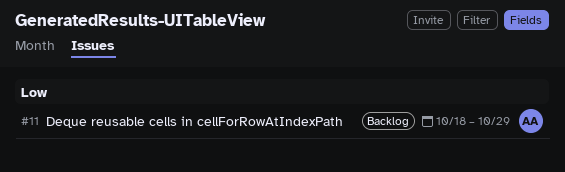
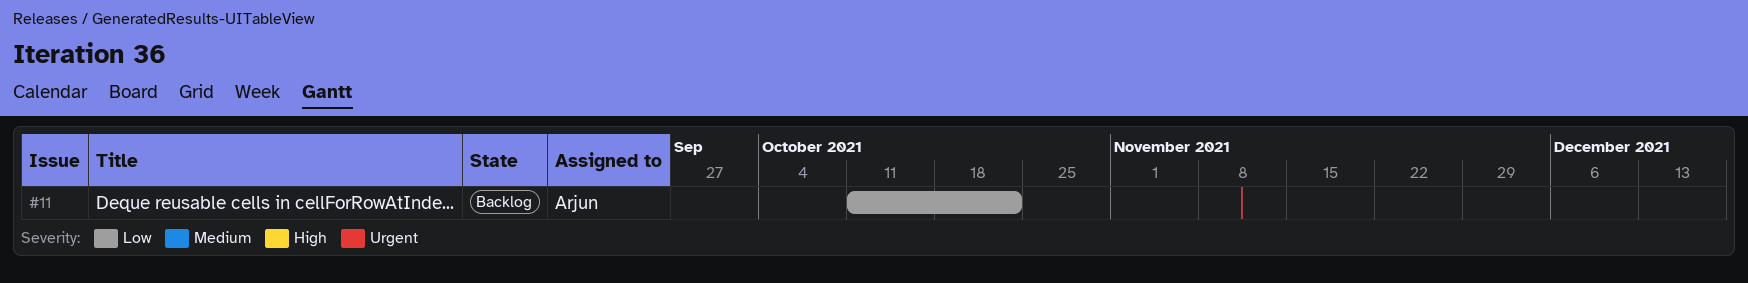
#11, start: Oct 18 -> Oct 11
#11, due: Oct 29 -> Oct 22

